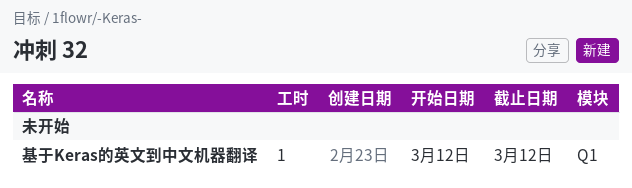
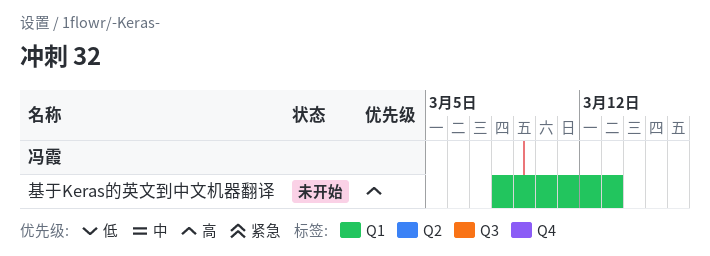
基于Keras的英文到中文机器翻译, start: Mar 12 -> Mar 8
基于Keras的英文到中文机器翻译, due: Mar 12 -> Mar 13

